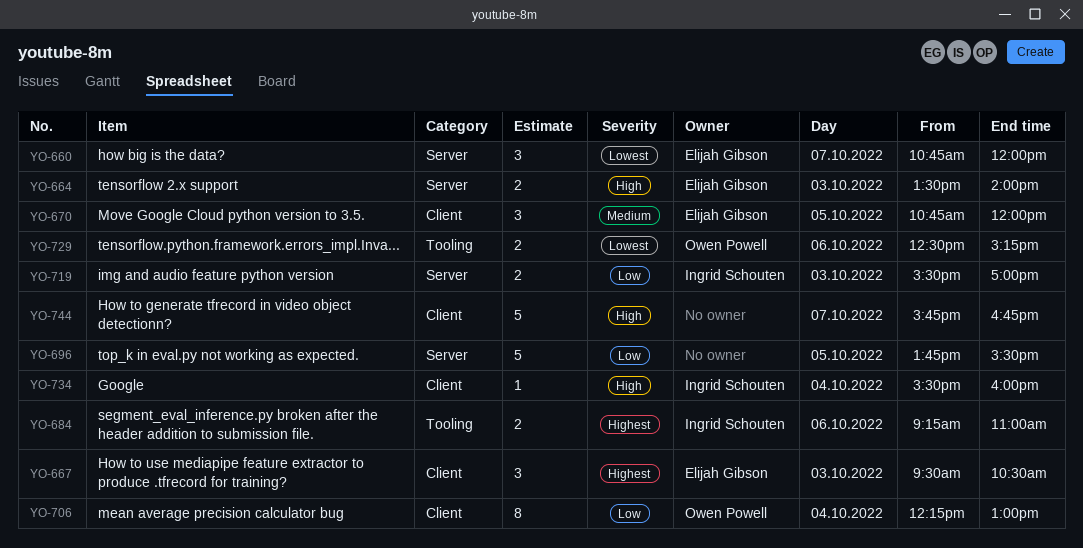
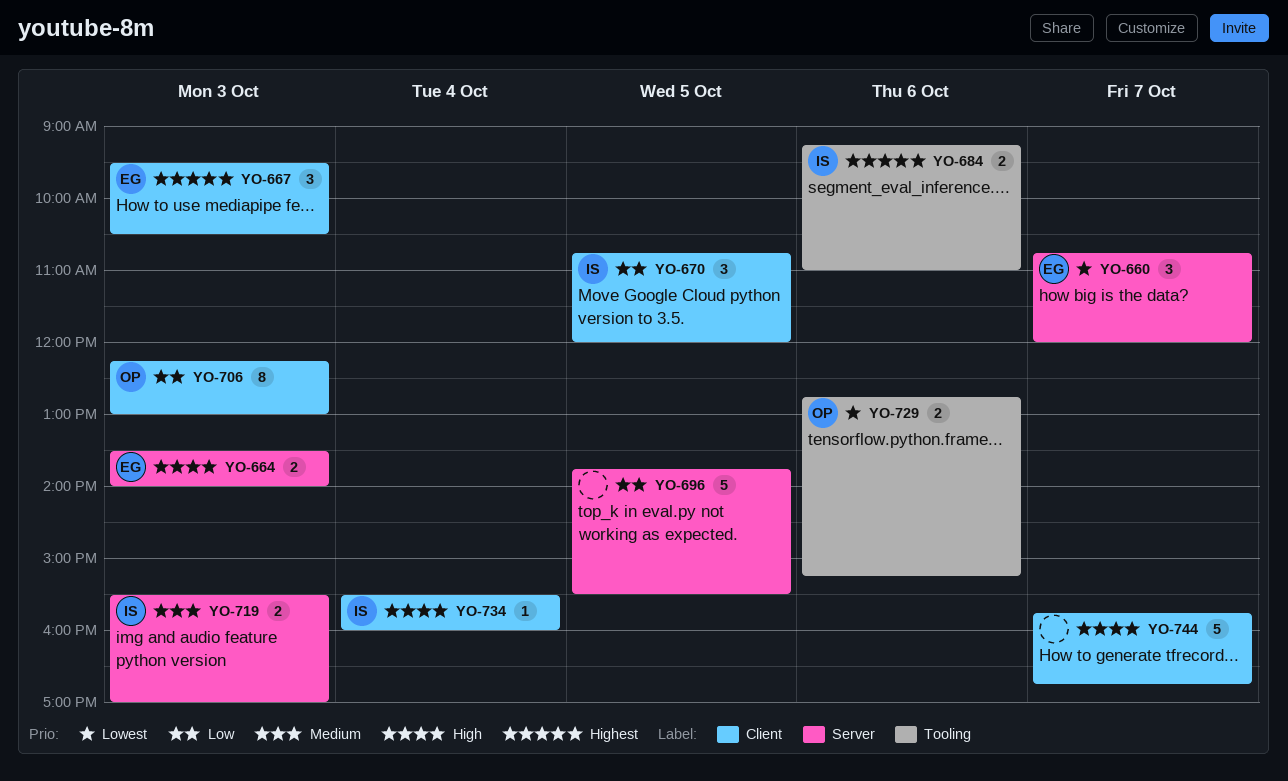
YO-670, owner: Elijah Gibson -> Ingrid Schouten
YO-670, priority: Medium -> Low
YO-706, day: Oct 4 -> Oct 3
YO-719, priority: Low -> Medium
YO-729, begins: 12:30 -> 12:45

